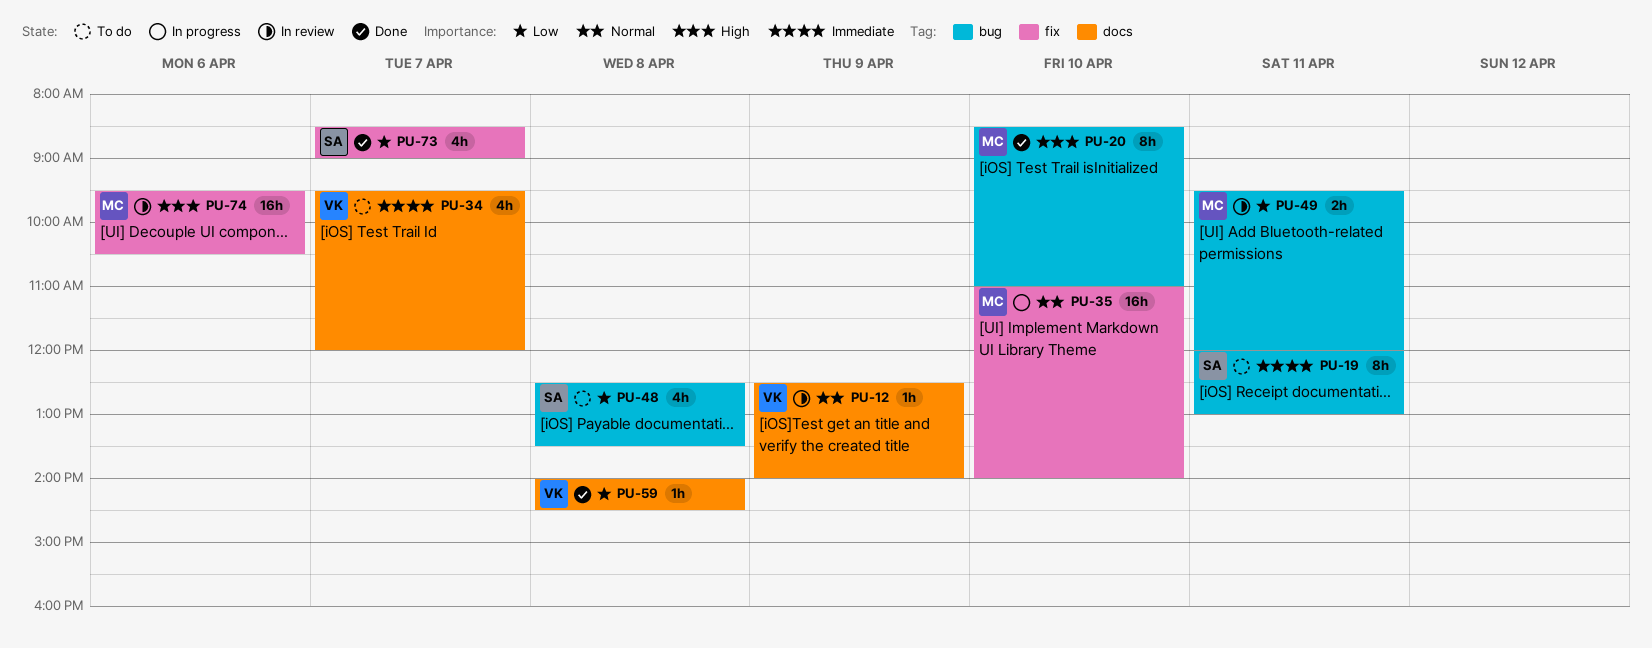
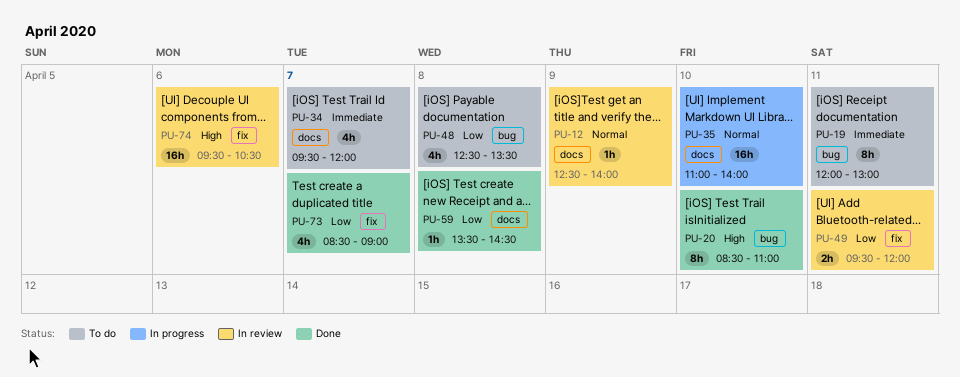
PU-35, label: fix -> docs
PU-49, label: bug -> fix
PU-59, begins: 14:00 -> 13:30

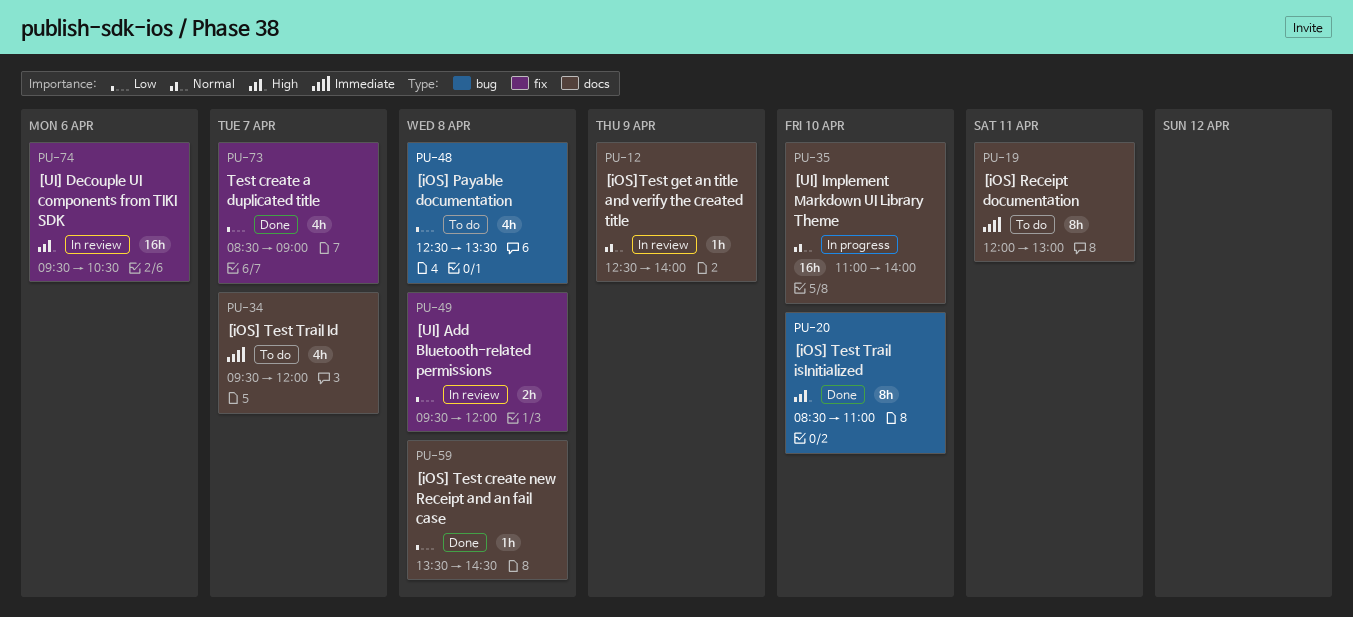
PU-19, label: bug -> docs
PU-49, day: Apr 11 -> Apr 8

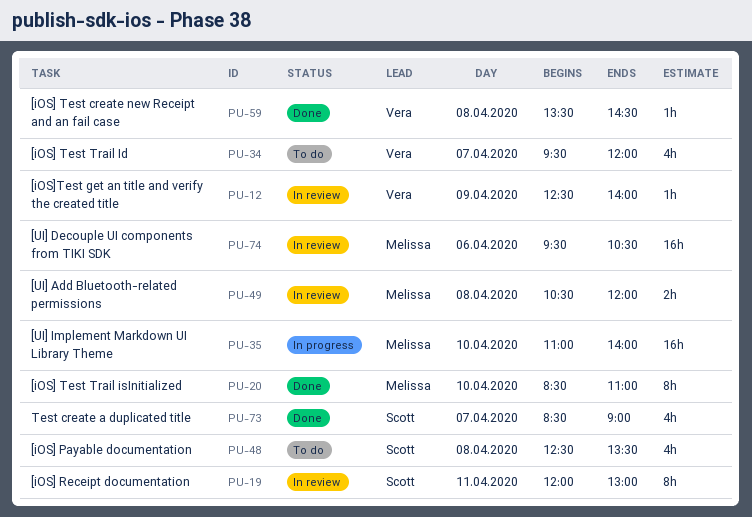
PU-19, status: To do -> In review
PU-49, begins: 09:30 -> 10:30

